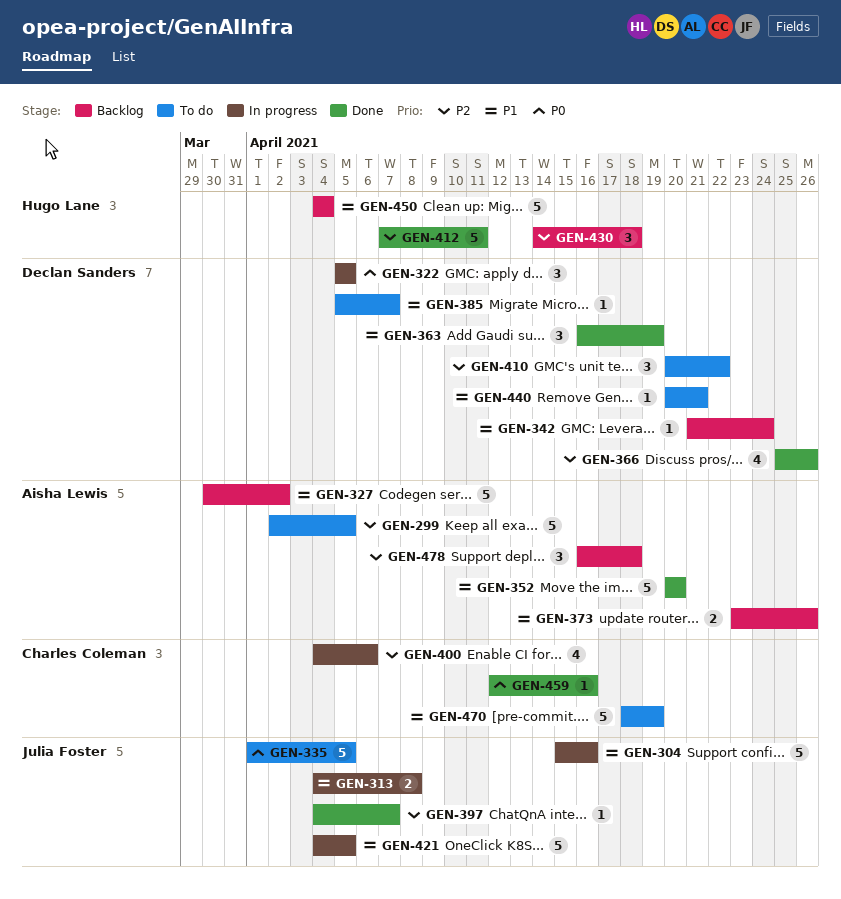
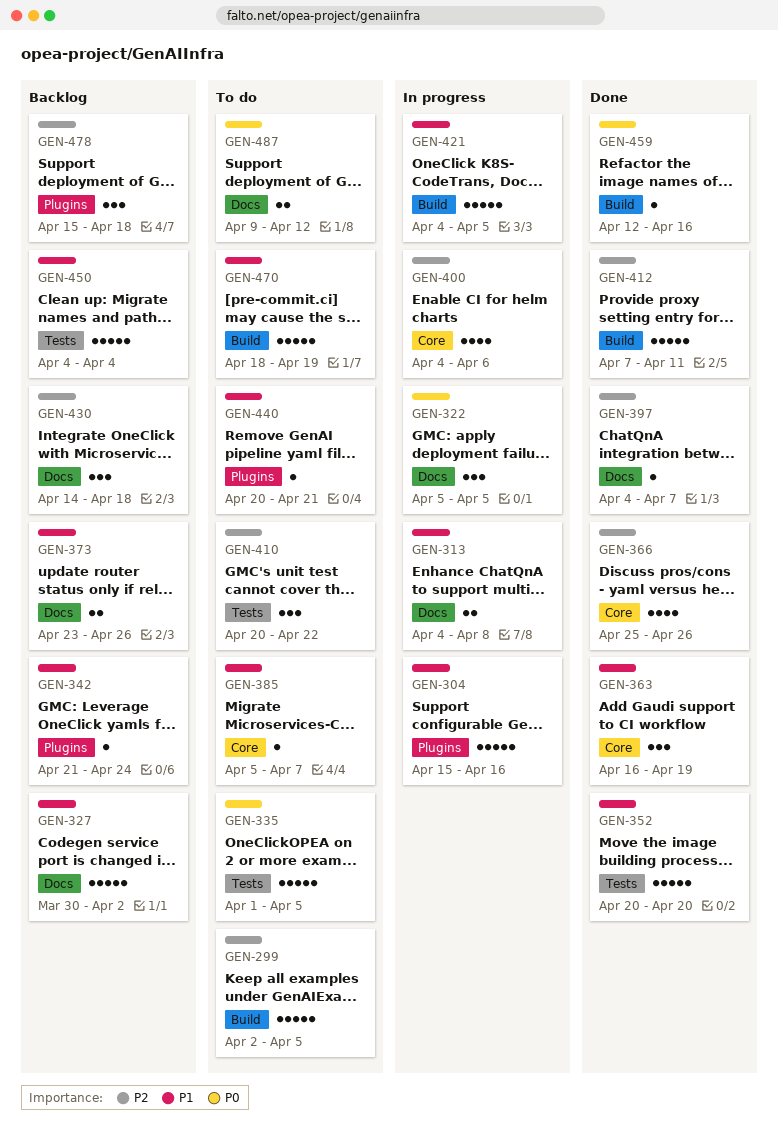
GEN-478, start: Apr 16 -> Apr 15
GEN-487: none -> present

